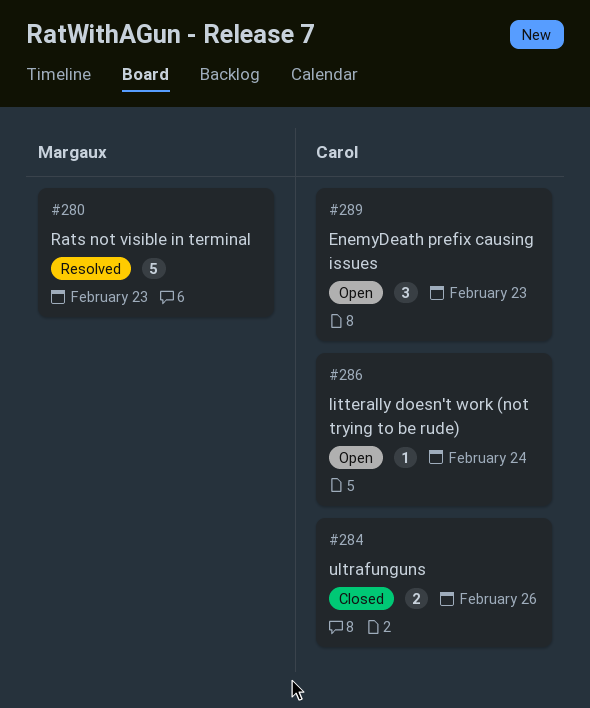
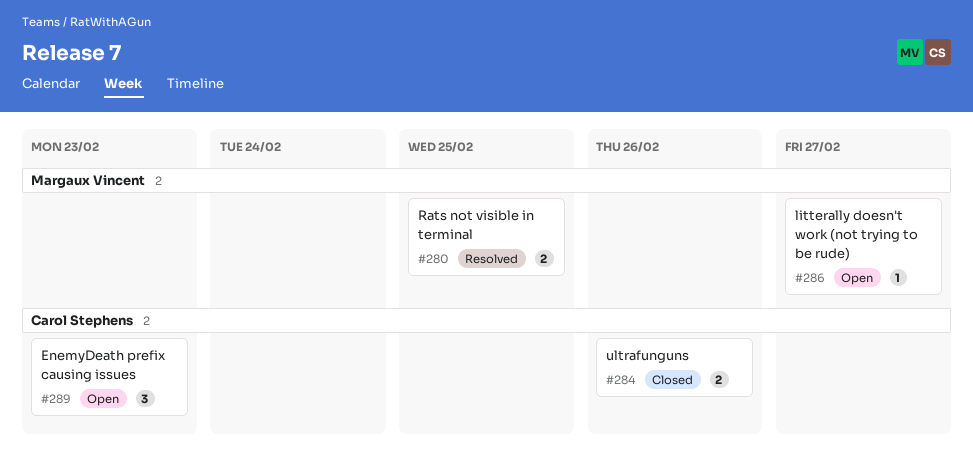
#280, estimate: 5 -> 2
#280, due: Feb 23 -> Feb 25
#286, owner: Carol Stephens -> Margaux Vincent
#286, due: Feb 24 -> Feb 27

